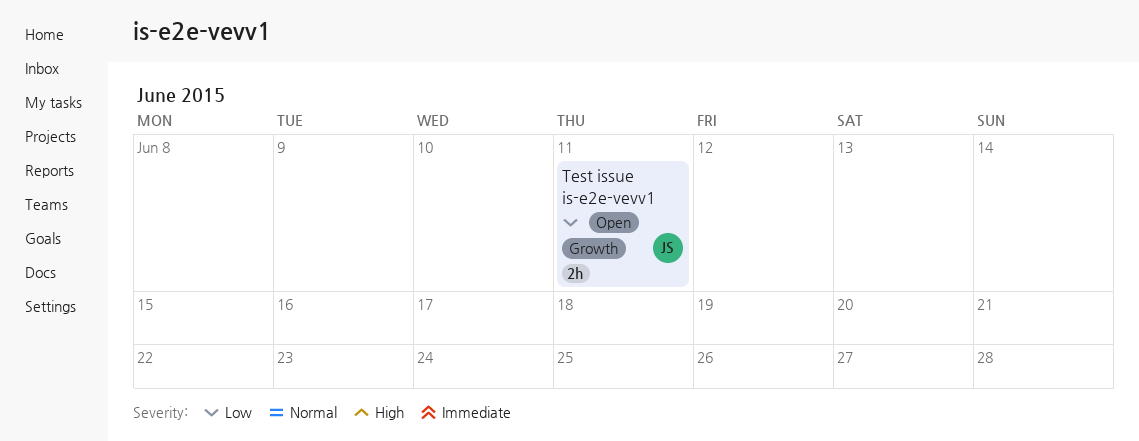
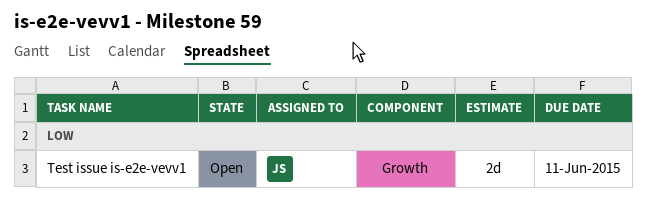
Test issue is-e2e-vevv1, estimate: 2h -> 2d

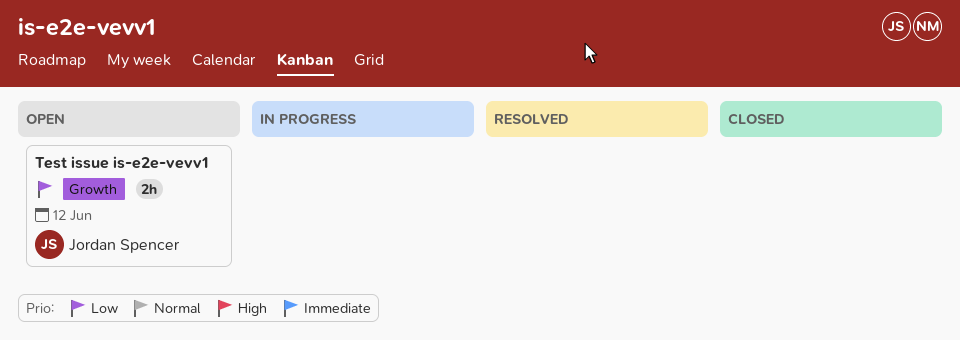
Test issue is-e2e-vevv1, estimate: 2d -> 2h
Test issue is-e2e-vevv1, due: Jun 11 -> Jun 12

